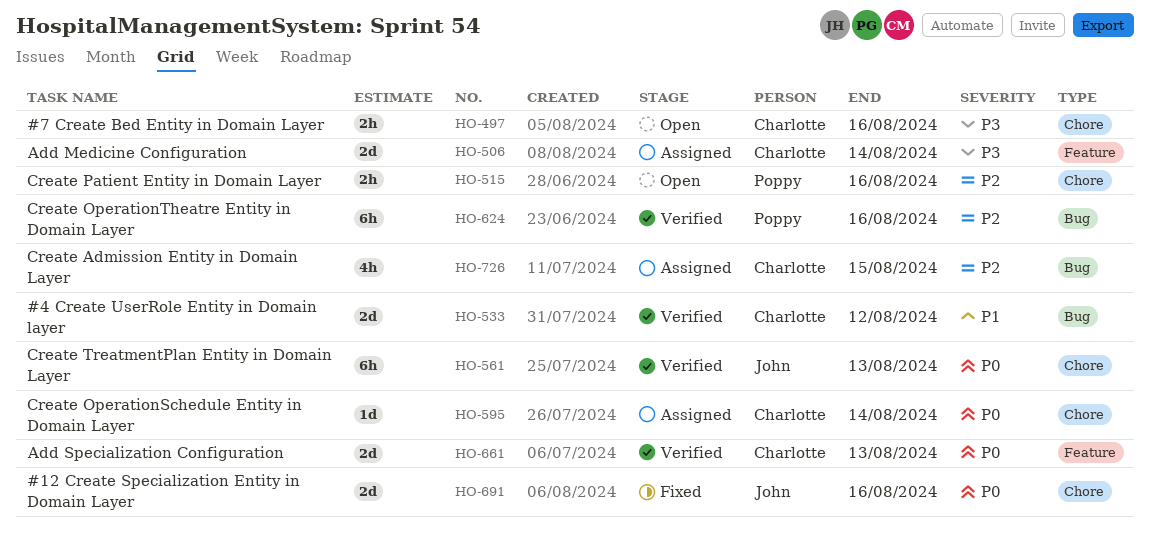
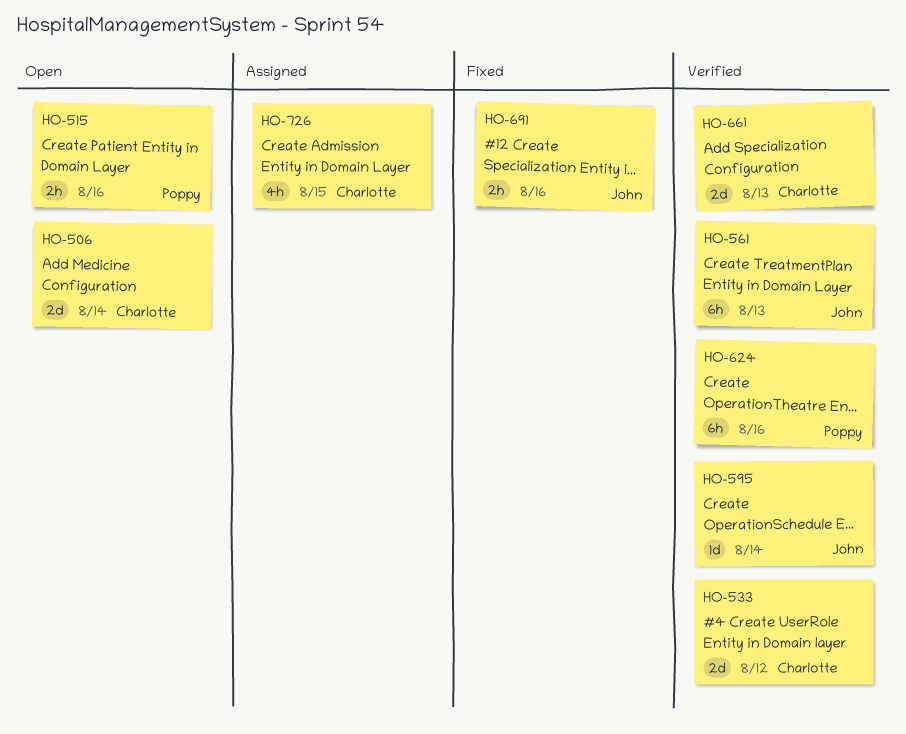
HO-497: present -> none
HO-506, status: Assigned -> Open
HO-595, status: Assigned -> Verified
HO-595, owner: Charlotte -> John
HO-691, estimate: 2d -> 2h

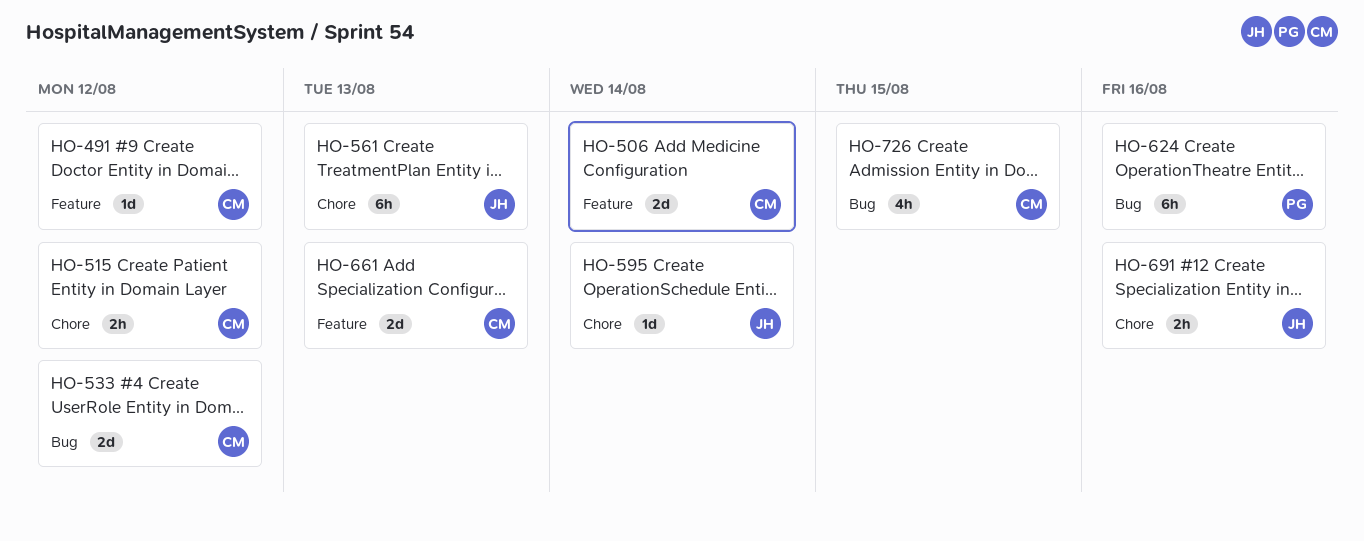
HO-491: none -> present
HO-515, owner: Poppy -> Charlotte
HO-515, due: Aug 16 -> Aug 12

